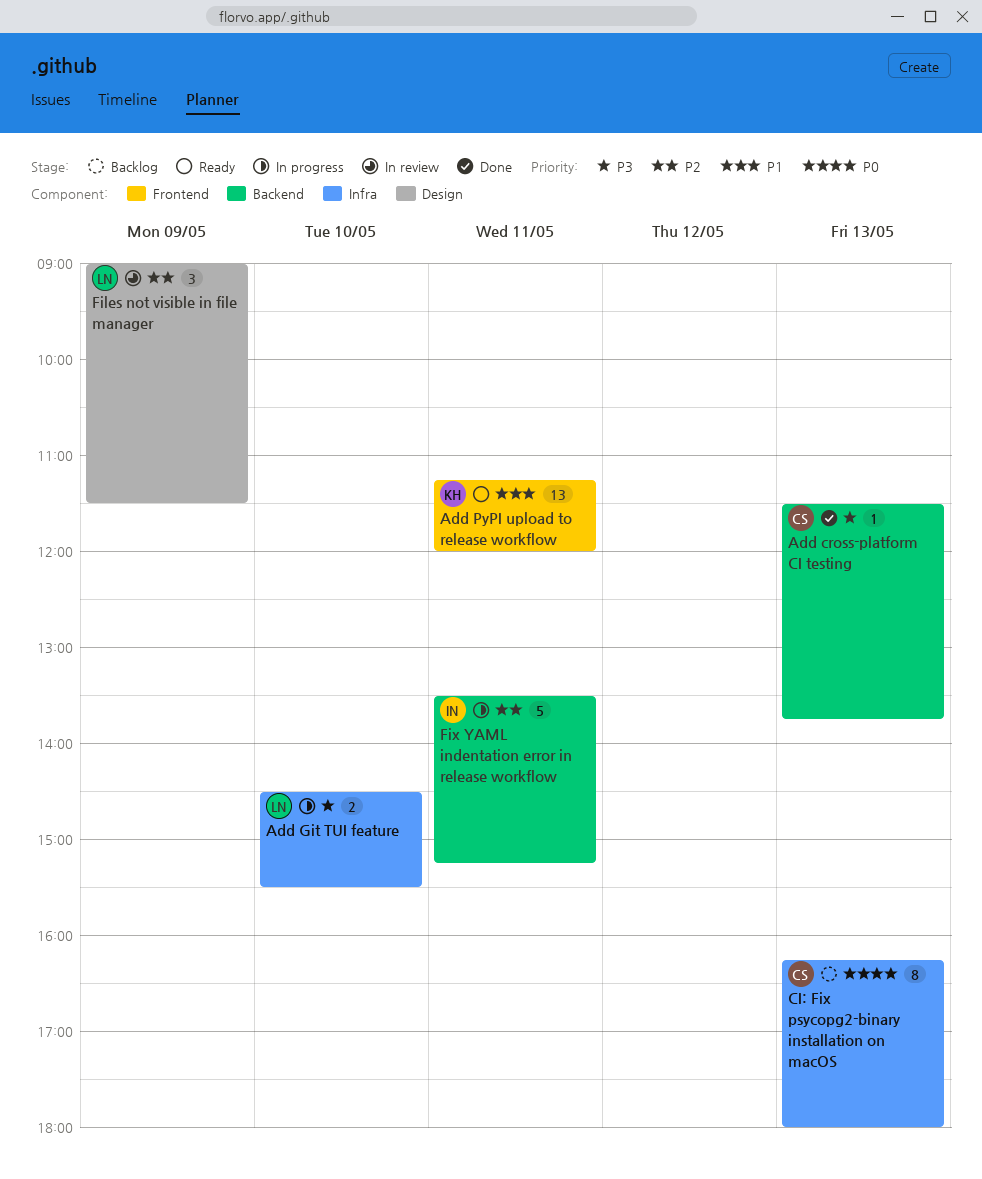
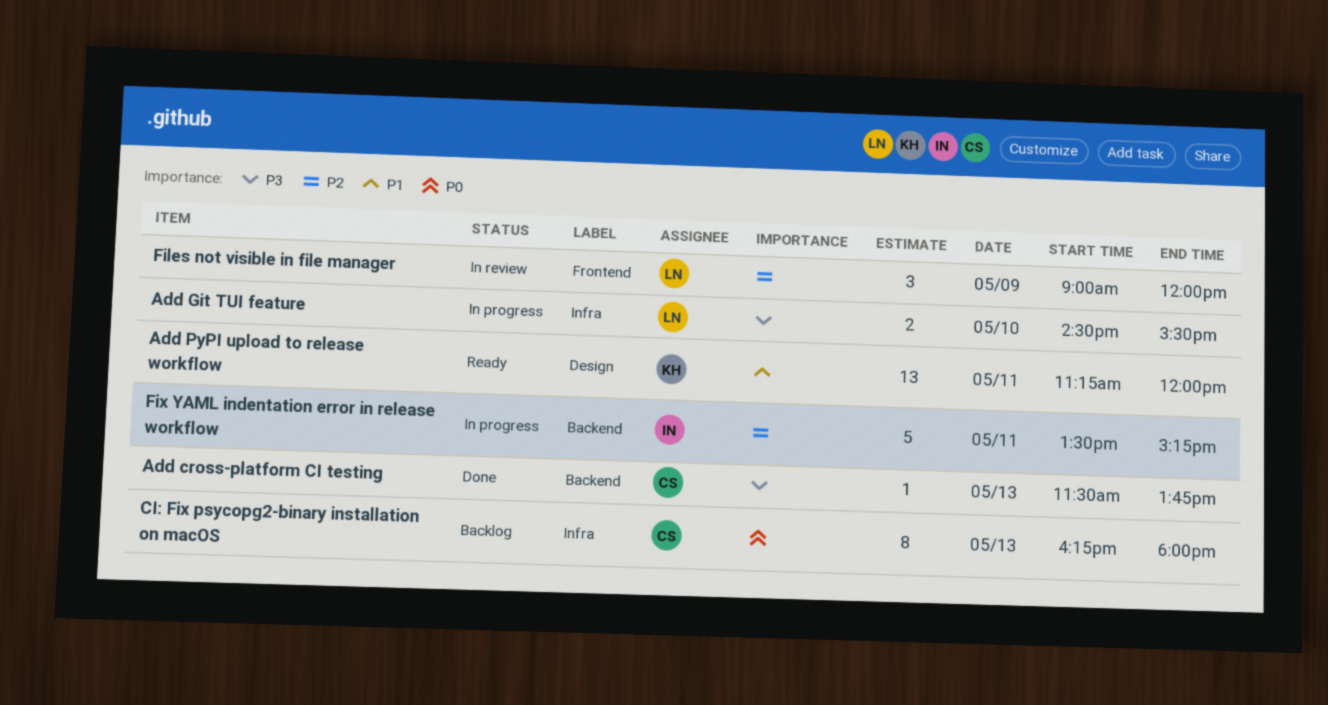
Add PyPI upload to release workflow, label: Frontend -> Design
Files not visible in file manager, label: Design -> Frontend
Files not visible in file manager, ends: 11:30 -> 12:00

